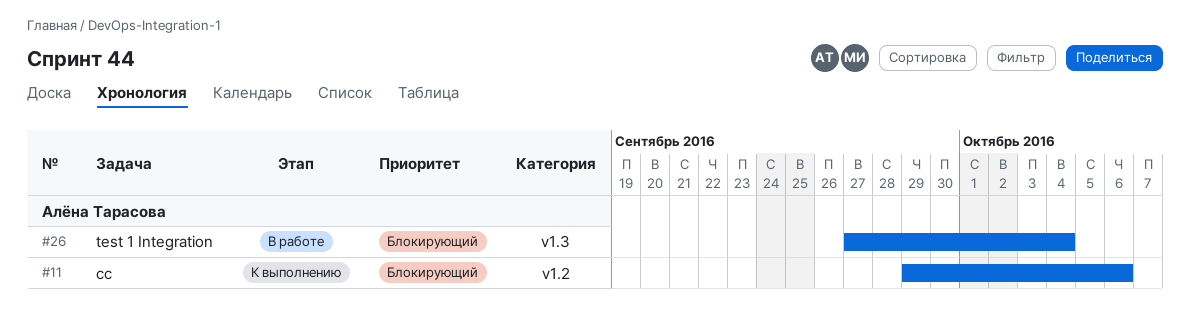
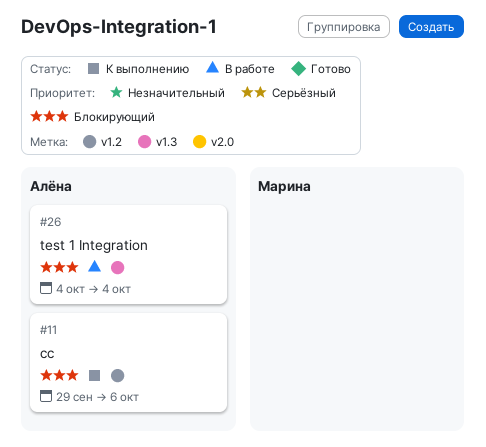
#26, start: Sep 27 -> Oct 4

